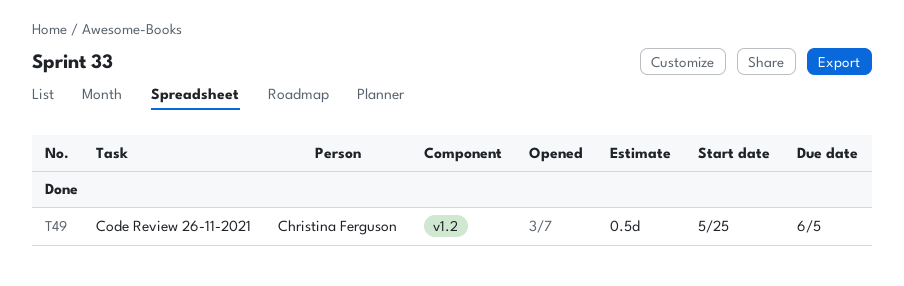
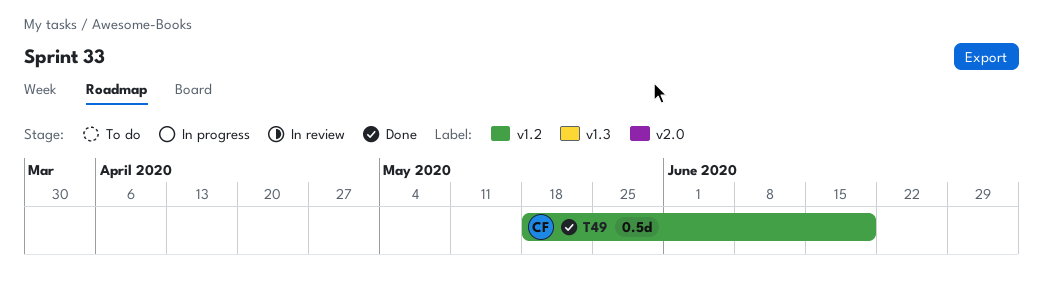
T49, start: May 25 -> May 18
T49, due: Jun 5 -> Jun 19

